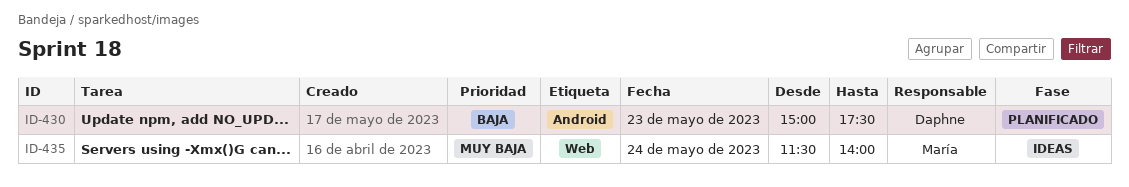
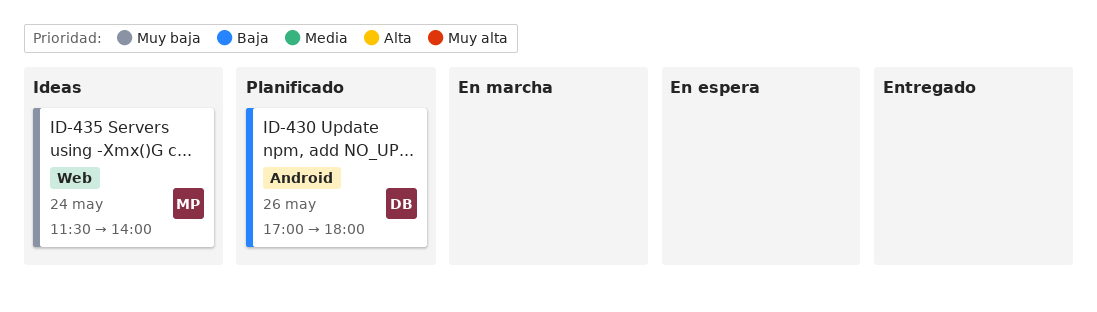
ID-430, day: May 23 -> May 26
ID-430, begins: 15:00 -> 17:00
ID-430, ends: 17:30 -> 18:00

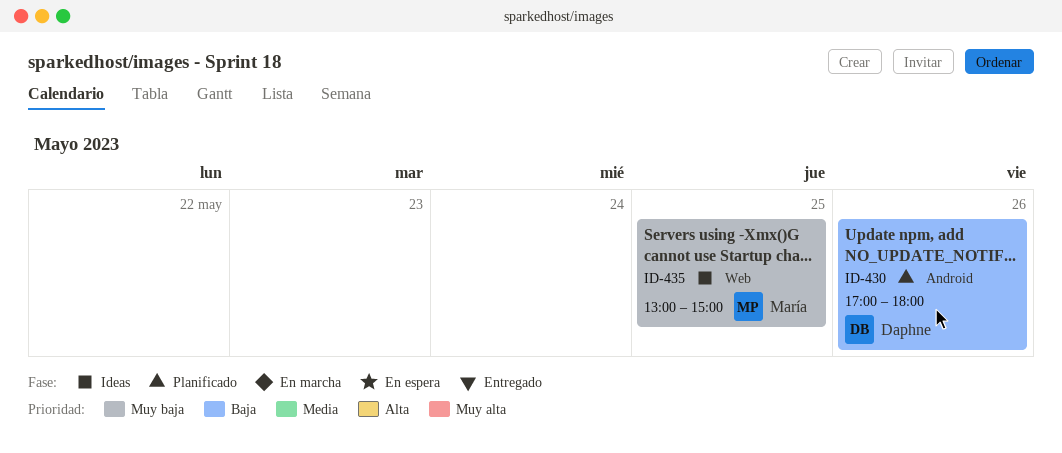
ID-435, day: May 24 -> May 25
ID-435, begins: 11:30 -> 13:00
ID-435, ends: 14:00 -> 15:00

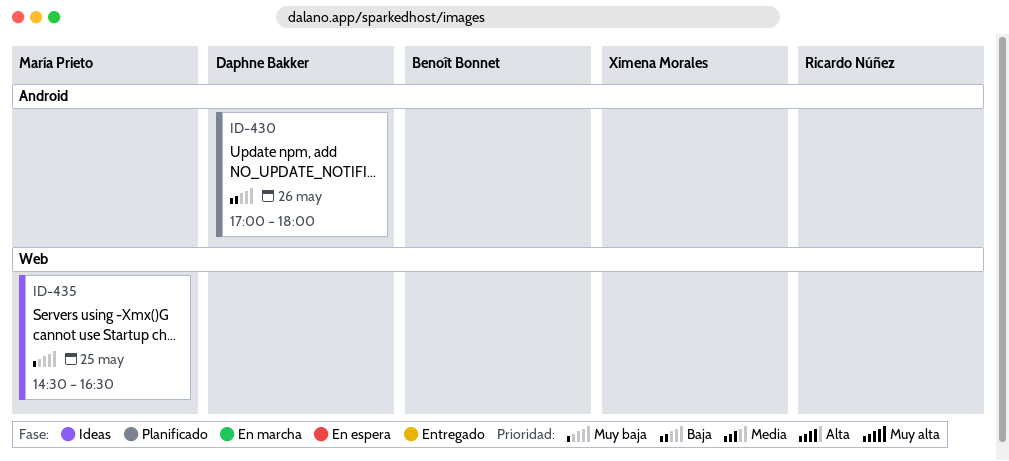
ID-435, begins: 13:00 -> 14:30
ID-435, ends: 15:00 -> 16:30

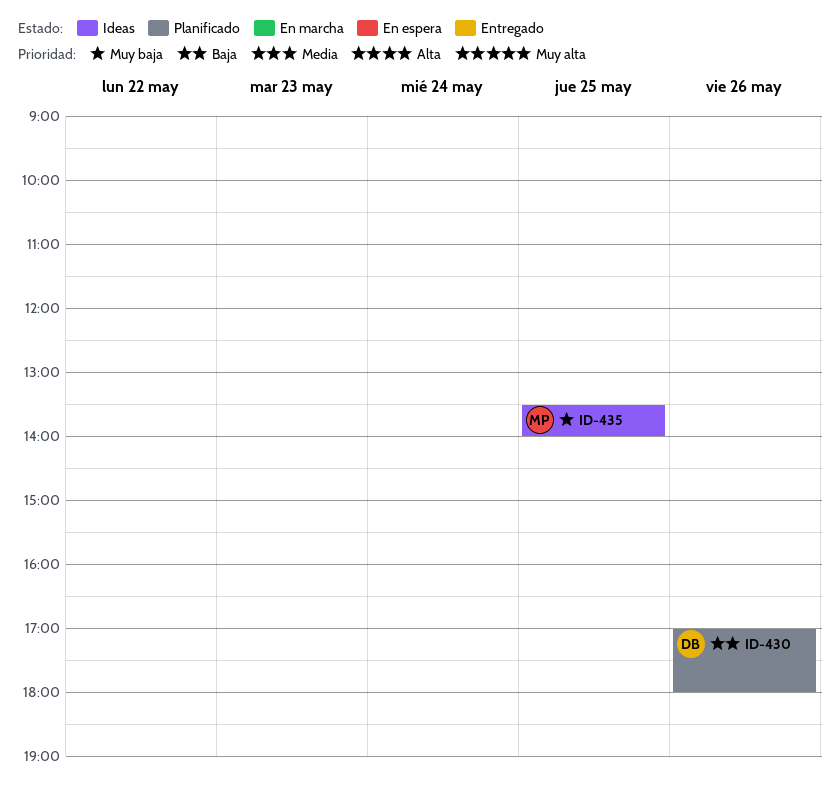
ID-435, begins: 14:30 -> 13:30
ID-435, ends: 16:30 -> 14:00

